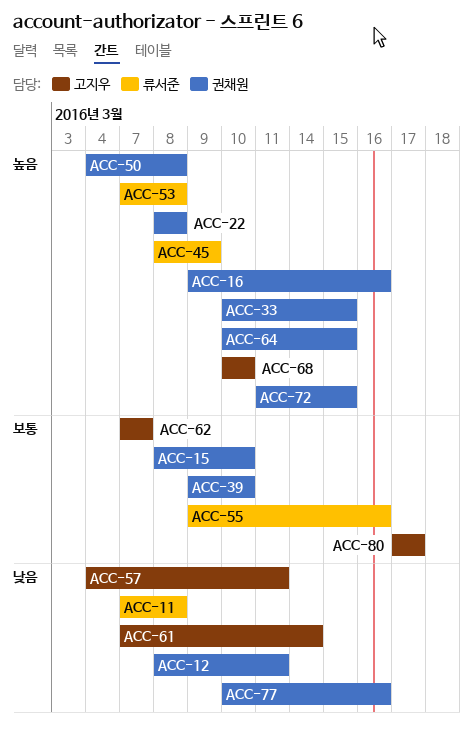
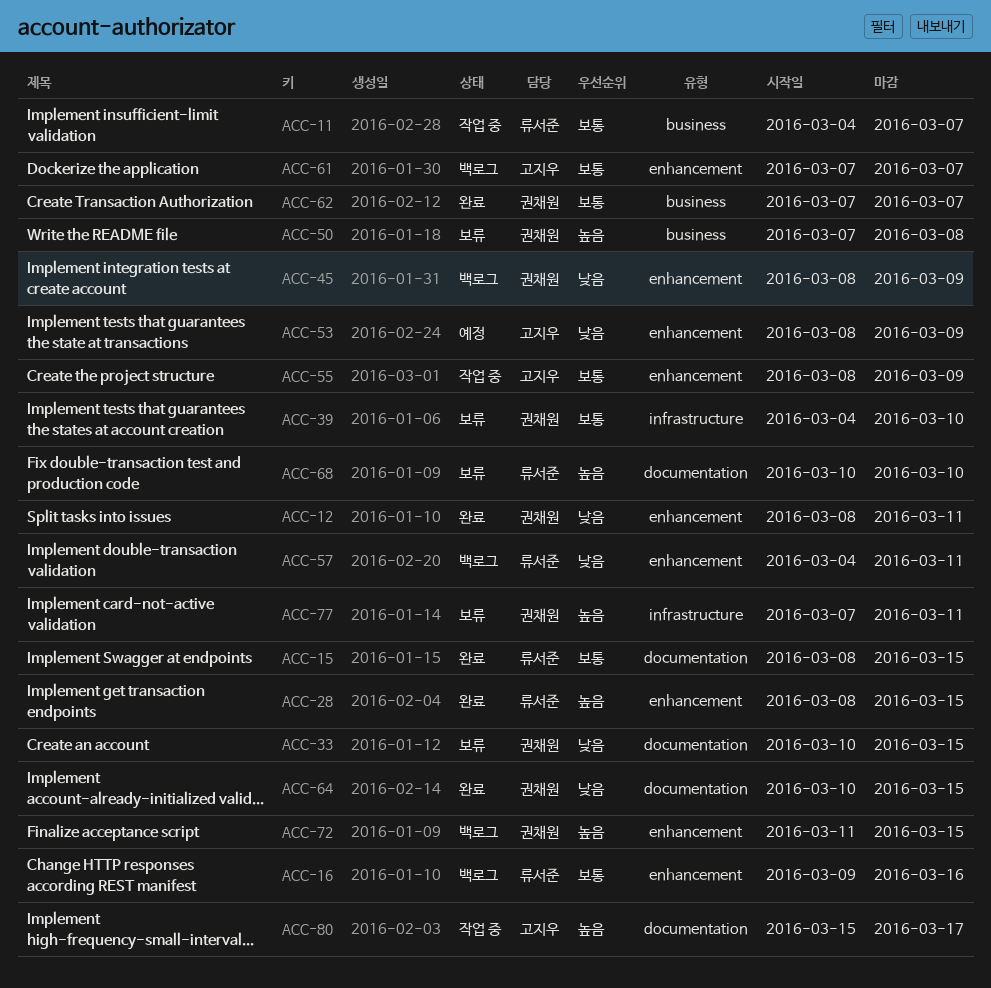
ACC-11, priority: 낮음 -> 보통
ACC-11, start: Mar 7 -> Mar 4
ACC-11, due: Mar 8 -> Mar 7
ACC-15, owner: 권채원 -> 류서준
ACC-15, due: Mar 10 -> Mar 15
ACC-16, owner: 권채원 -> 류서준
ACC-16, priority: 높음 -> 보통
ACC-22: present -> none
ACC-28: none -> present
ACC-33, priority: 높음 -> 낮음
ACC-39, start: Mar 9 -> Mar 4
ACC-45, owner: 류서준 -> 권채원
ACC-45, priority: 높음 -> 낮음
ACC-50, start: Mar 4 -> Mar 7
ACC-53, owner: 류서준 -> 고지우
ACC-53, priority: 높음 -> 낮음
ACC-53, start: Mar 7 -> Mar 8
ACC-53, due: Mar 8 -> Mar 9
ACC-55, owner: 류서준 -> 고지우
ACC-55, start: Mar 9 -> Mar 8
ACC-55, due: Mar 16 -> Mar 9
ACC-57, owner: 고지우 -> 류서준
ACC-61, priority: 낮음 -> 보통
ACC-61, due: Mar 14 -> Mar 7
ACC-62, owner: 고지우 -> 권채원
ACC-64, priority: 높음 -> 낮음
ACC-68, owner: 고지우 -> 류서준
ACC-77, priority: 낮음 -> 높음
ACC-77, start: Mar 10 -> Mar 7
ACC-77, due: Mar 16 -> Mar 11
ACC-80, priority: 보통 -> 높음
ACC-80, start: Mar 17 -> Mar 15

